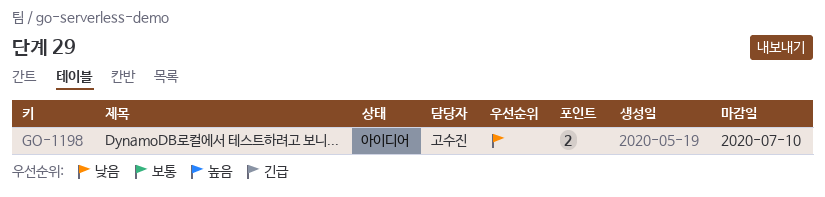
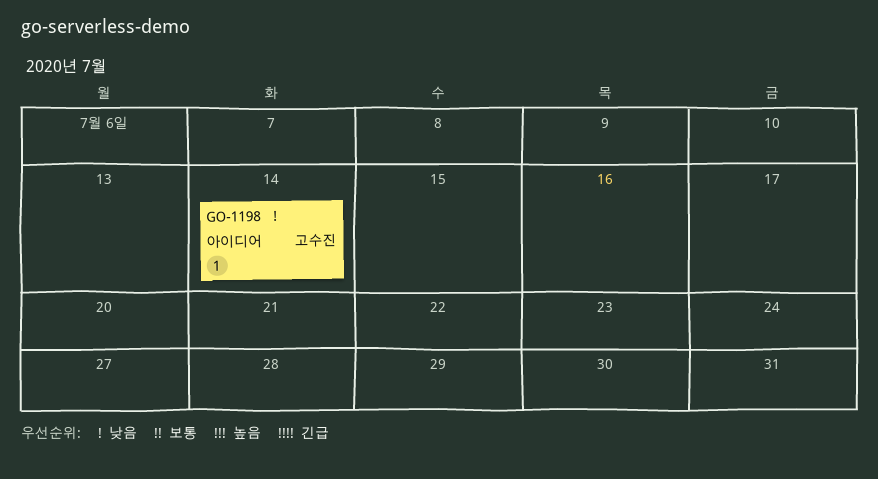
GO-1198, estimate: 2 -> 1
GO-1198, due: Jul 10 -> Jul 14

